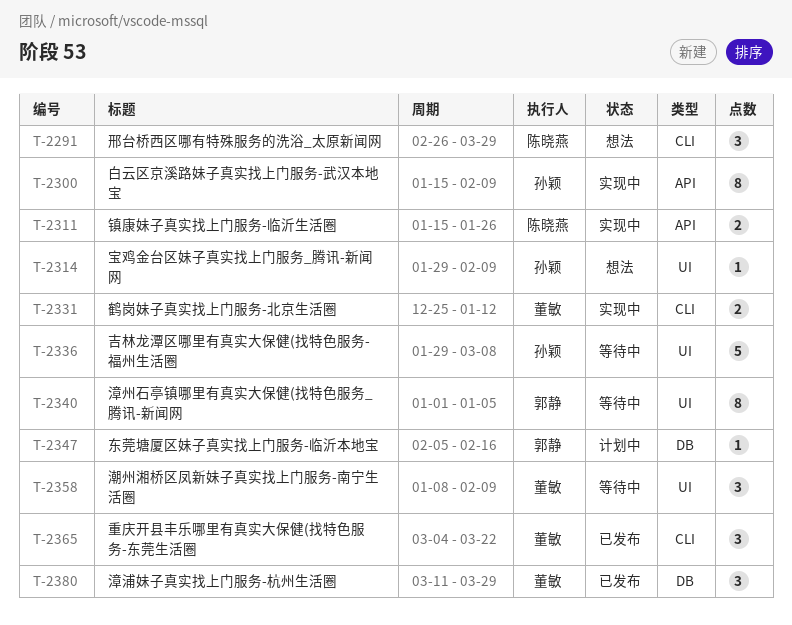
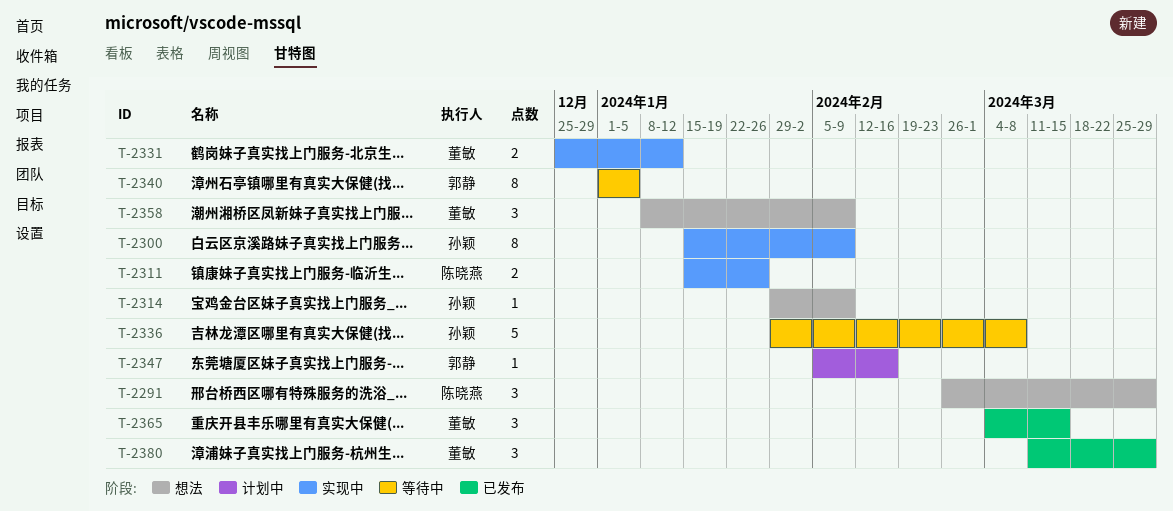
T-2358, status: 等待中 -> 想法
T-2365, due: Mar 22 -> Mar 15

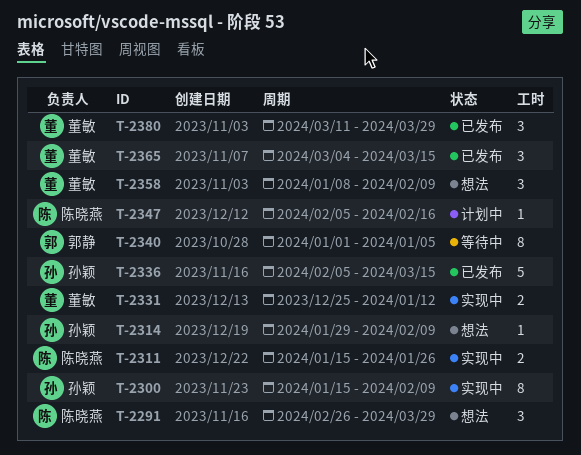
T-2336, status: 等待中 -> 已发布
T-2336, start: Jan 29 -> Feb 5
T-2336, due: Mar 8 -> Mar 15
T-2347, owner: 郭静 -> 陈晓燕

